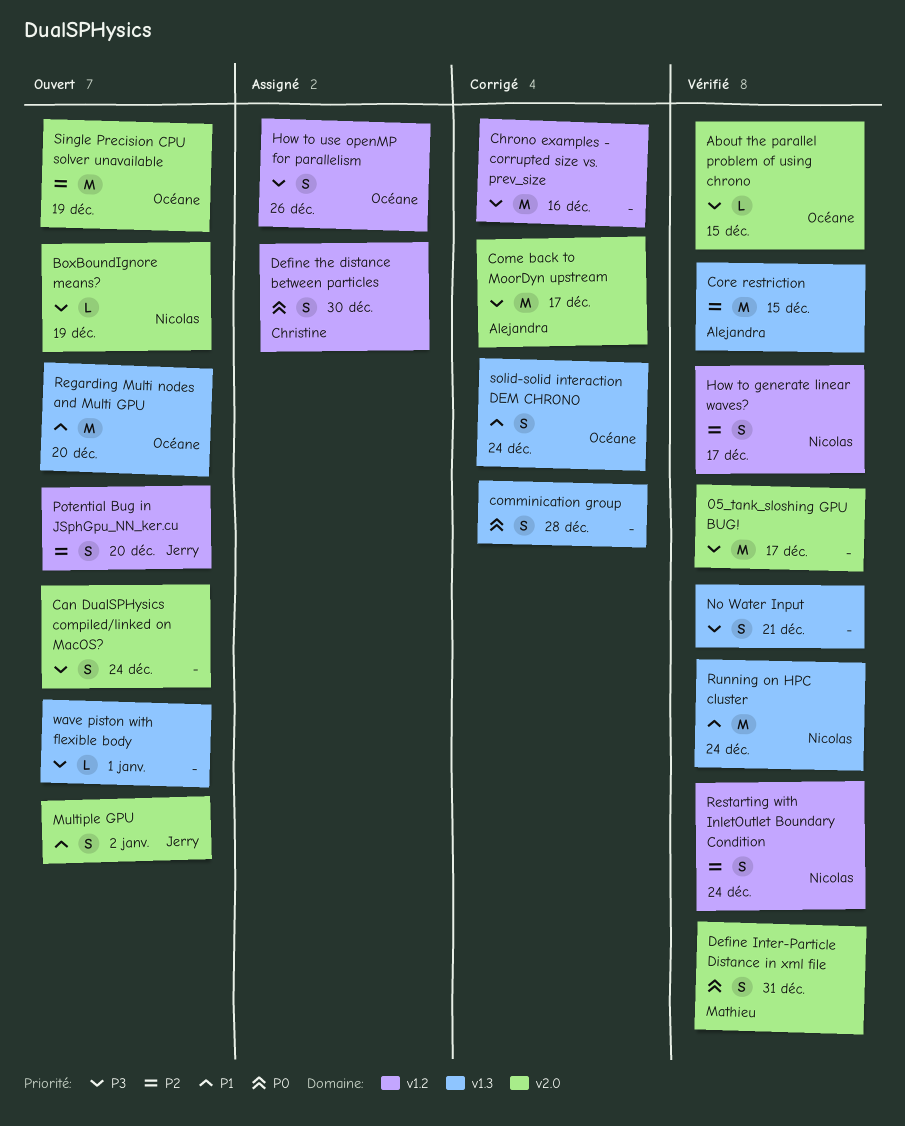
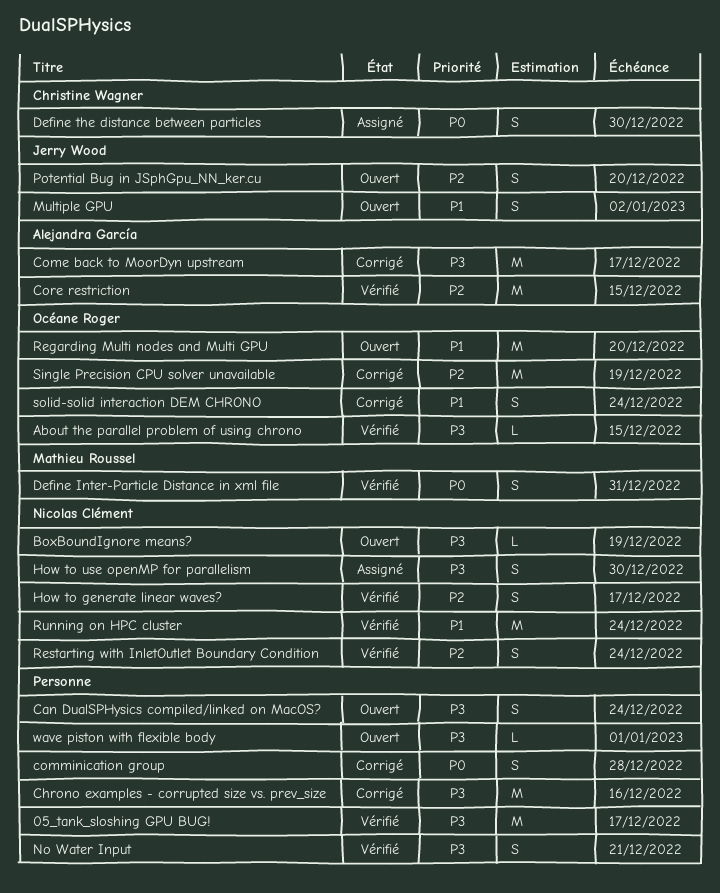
How to use openMP for parallelism, owner: Océane Roger -> Nicolas Clément
How to use openMP for parallelism, due: Dec 26 -> Dec 30
Single Precision CPU solver unavailable, status: Ouvert -> Corrigé

